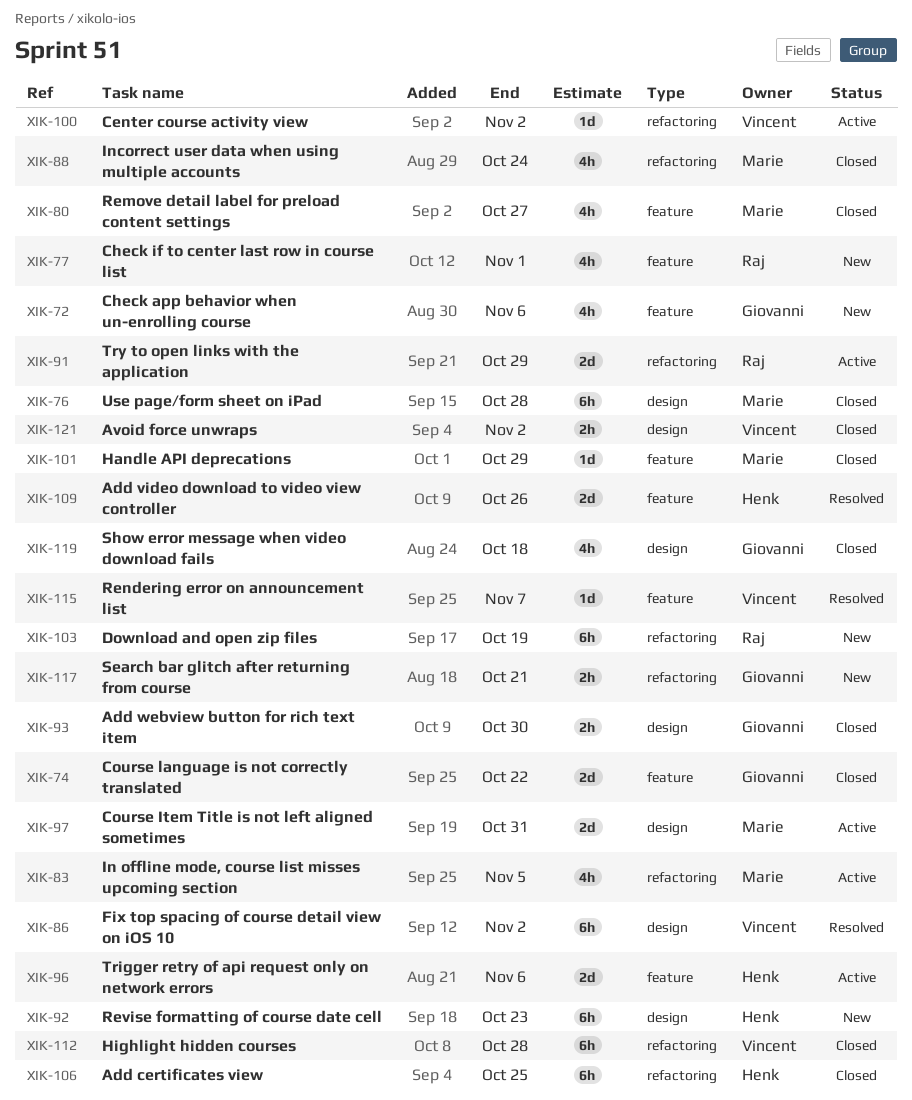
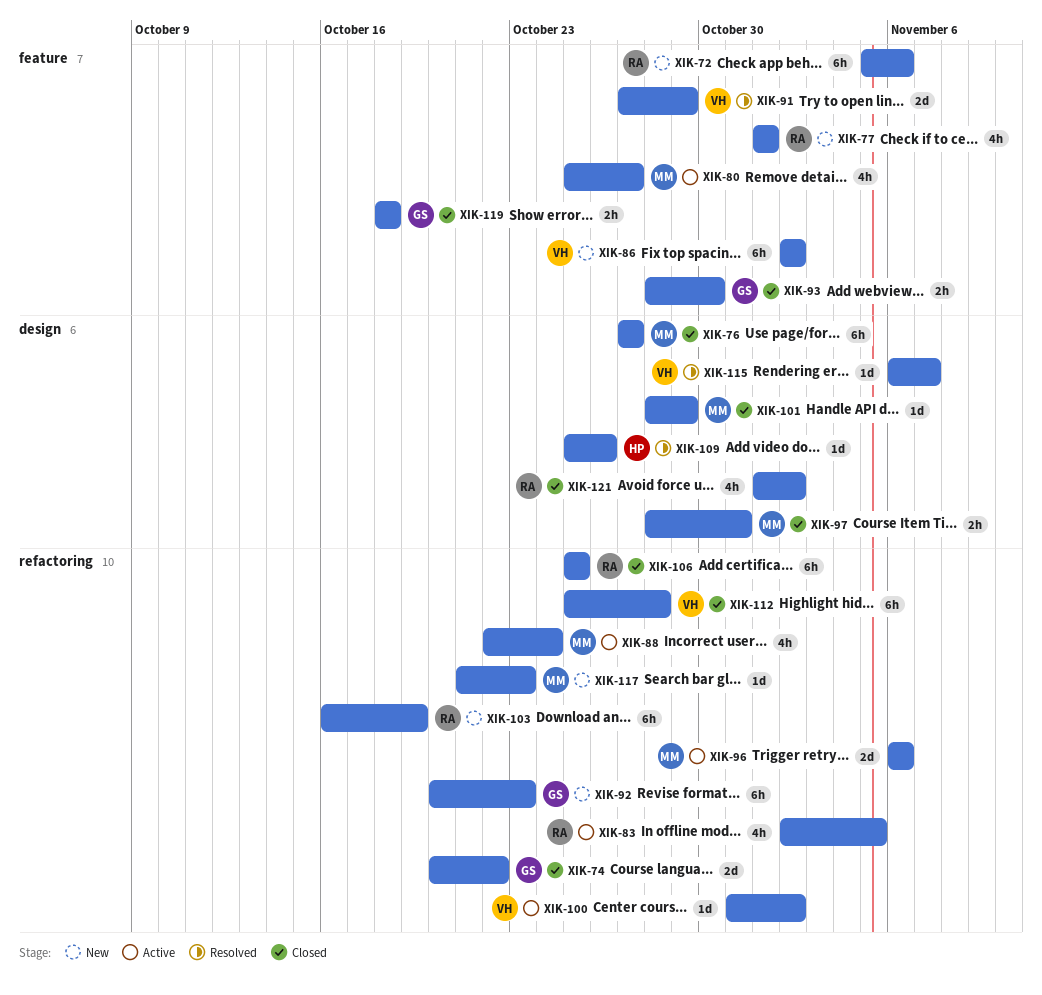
XIK-72, owner: Giovanni -> Raj
XIK-72, estimate: 4h -> 6h
XIK-74, label: feature -> refactoring
XIK-76, due: Oct 28 -> Oct 27
XIK-80, status: Closed -> Active
XIK-83, owner: Marie -> Raj
XIK-86, status: Resolved -> New
XIK-86, label: design -> feature
XIK-88, status: Closed -> Active
XIK-91, status: Active -> Resolved
XIK-91, owner: Raj -> Vincent
XIK-91, label: refactoring -> feature
XIK-92, owner: Henk -> Giovanni
XIK-92, label: design -> refactoring
XIK-93, label: design -> feature
XIK-96, owner: Henk -> Marie
XIK-96, label: feature -> refactoring
XIK-97, status: Active -> Closed
XIK-97, estimate: 2d -> 2h
XIK-101, label: feature -> design
XIK-106, owner: Henk -> Raj
XIK-109, label: feature -> design
XIK-109, estimate: 2d -> 1d
XIK-115, label: feature -> design
XIK-117, owner: Giovanni -> Marie
XIK-117, estimate: 2h -> 1d
XIK-117, due: Oct 21 -> Oct 23
XIK-119, label: design -> feature
XIK-119, estimate: 4h -> 2h
XIK-121, owner: Vincent -> Raj
XIK-121, estimate: 2h -> 4h

